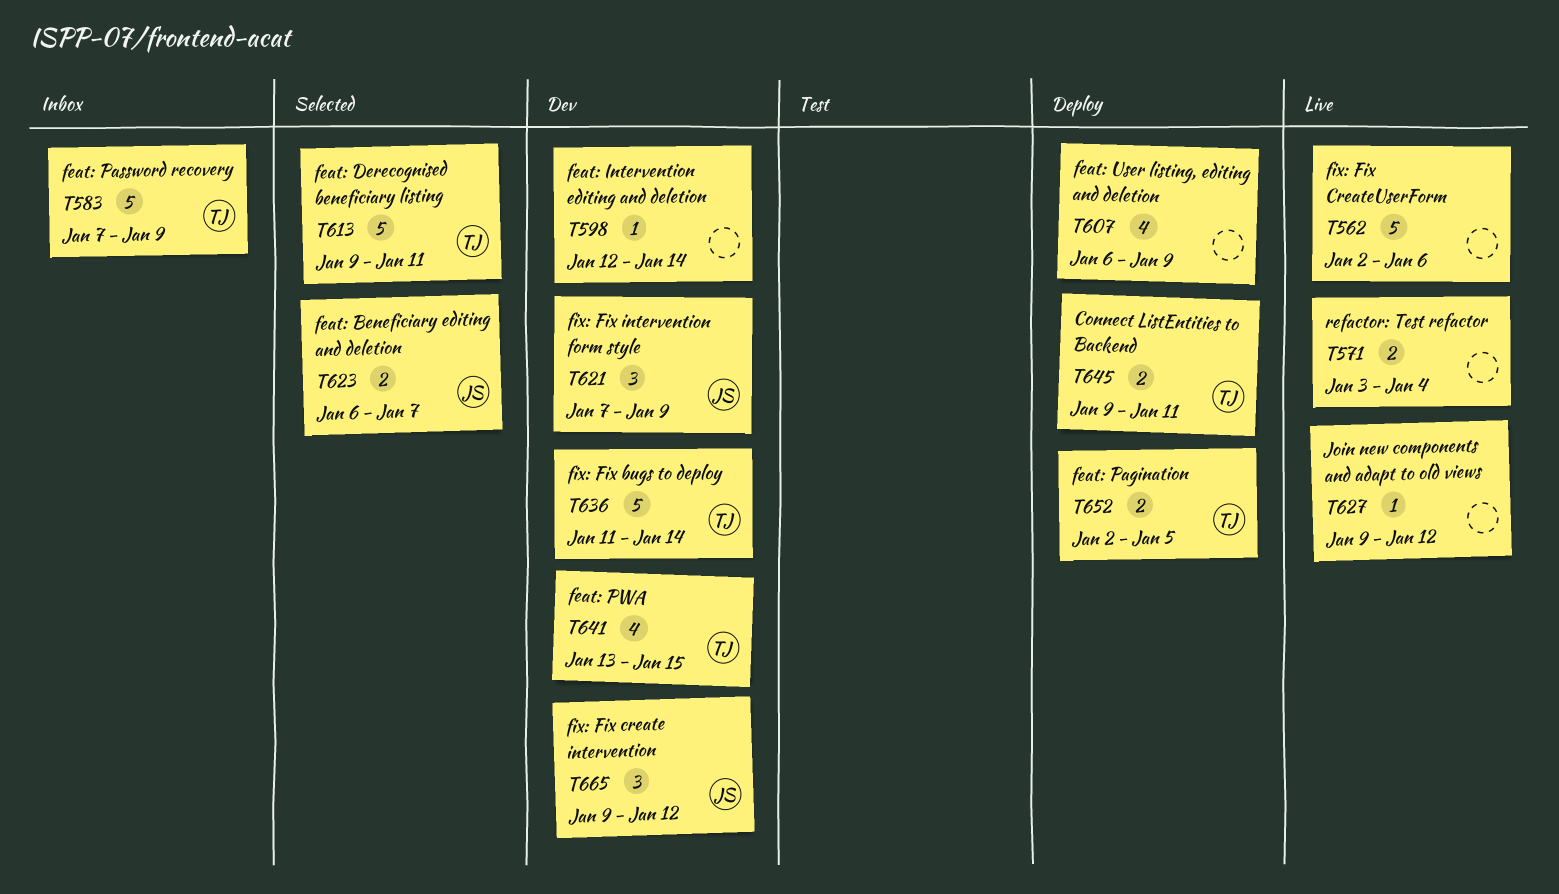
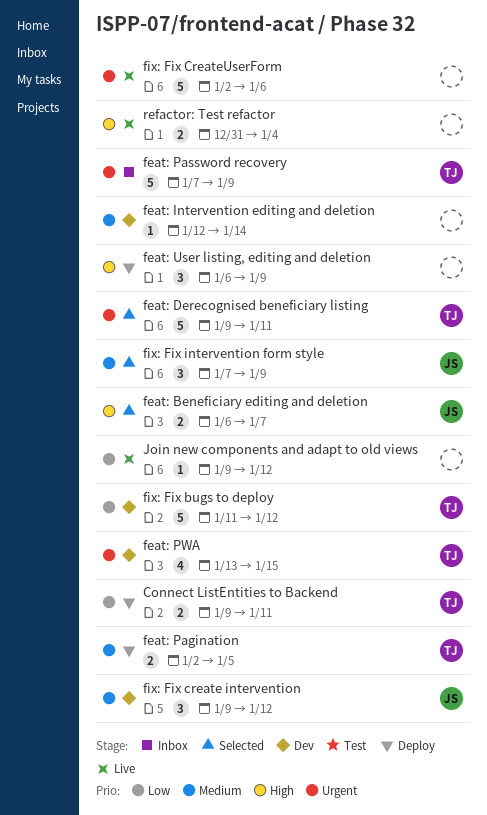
feat: User listing, editing and deletion, estimate: 4 -> 3
fix: Fix bugs to deploy, due: Jan 14 -> Jan 12
fix: Fix intervention form style, status: Dev -> Selected
refactor: Test refactor, start: Jan 3 -> Dec 31

